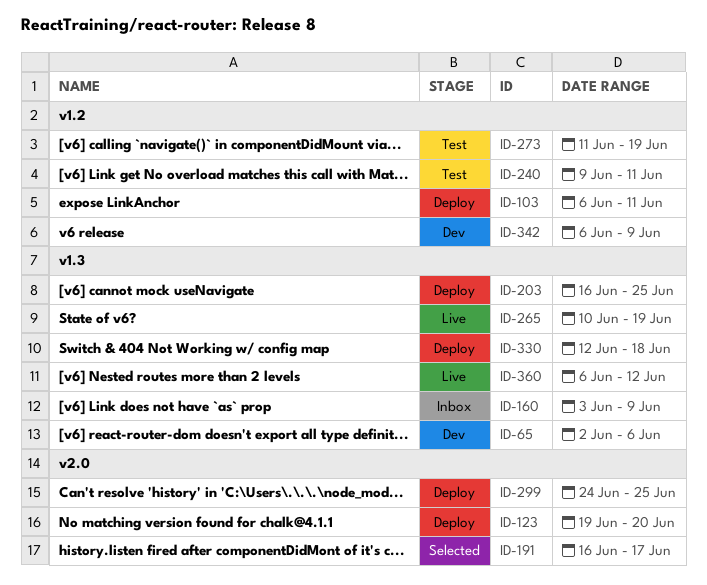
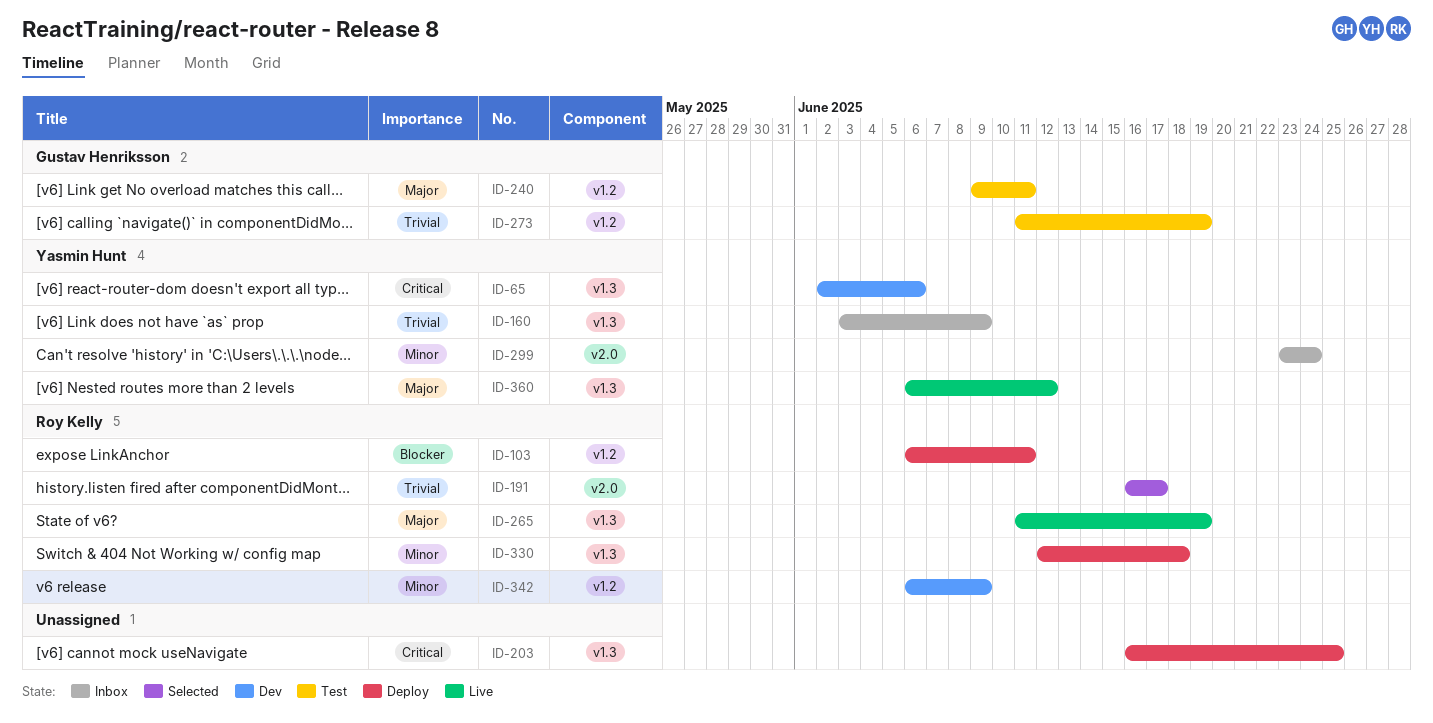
ID-123: present -> none
ID-265, start: Jun 10 -> Jun 11
ID-299, status: Deploy -> Inbox
ID-299, start: Jun 24 -> Jun 23
ID-299, due: Jun 25 -> Jun 24

